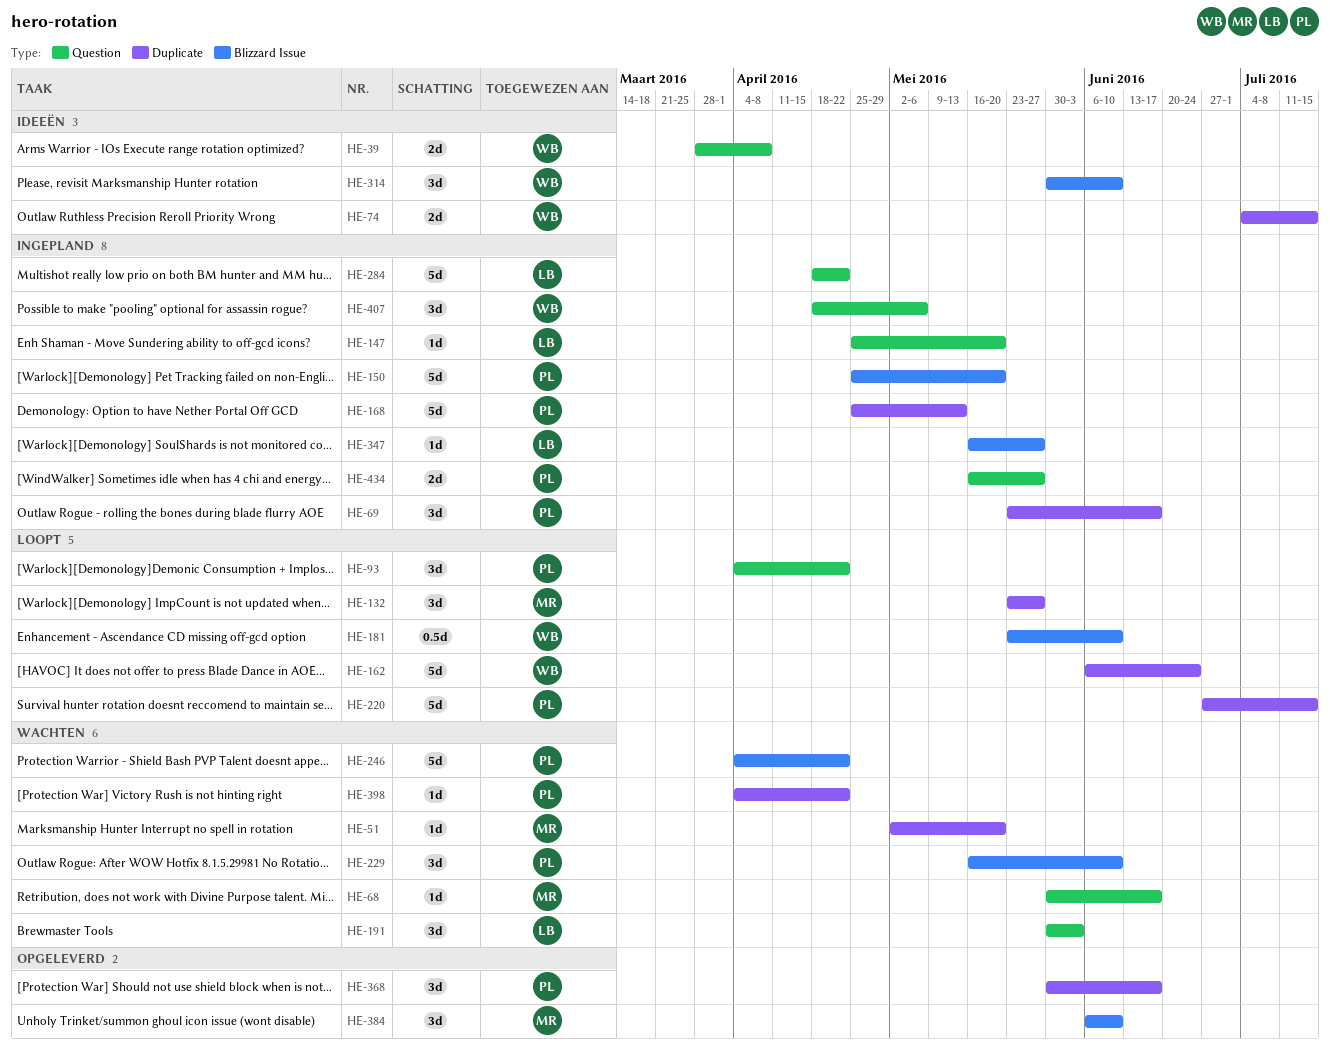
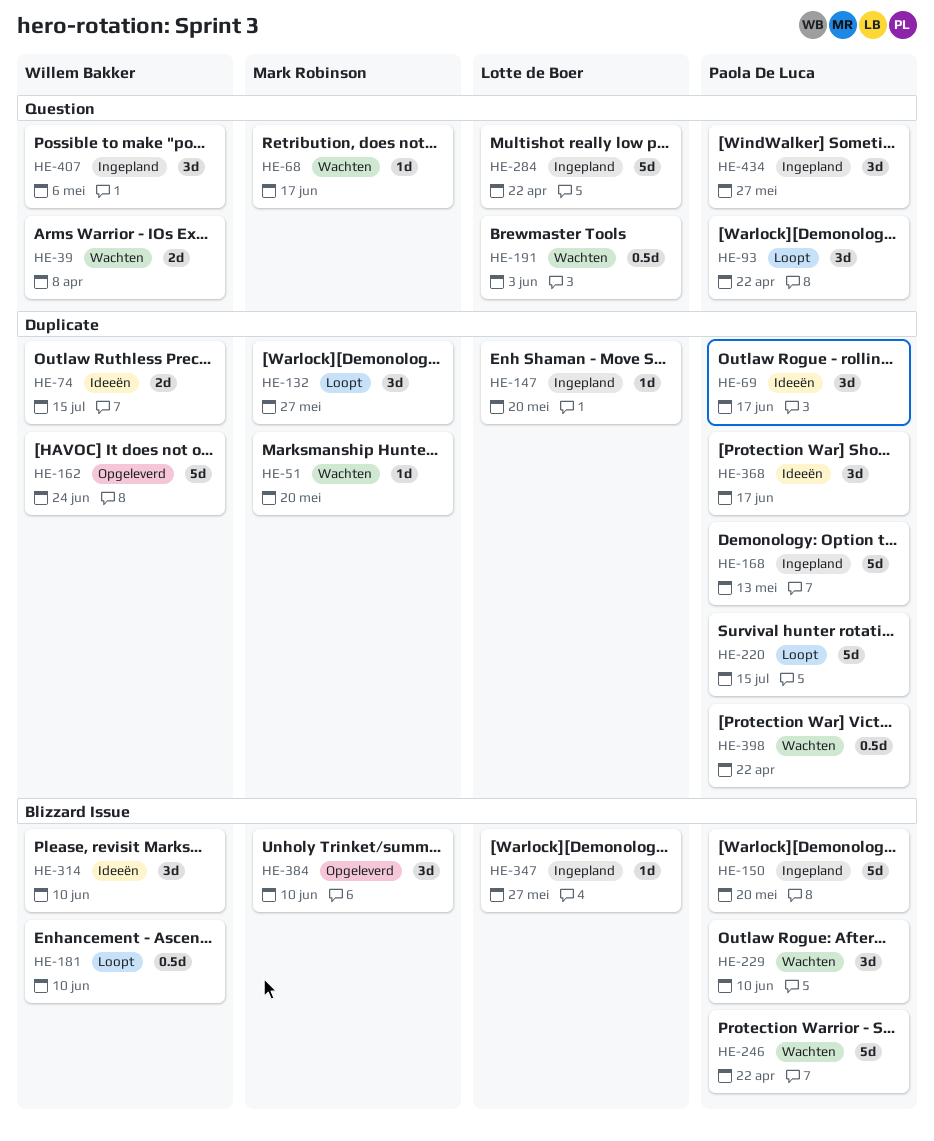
HE-39, status: Ideeën -> Wachten
HE-69, status: Ingepland -> Ideeën
HE-147, label: Question -> Duplicate
HE-162, status: Loopt -> Opgeleverd
HE-191, estimate: 3d -> 0.5d
HE-368, status: Opgeleverd -> Ideeën
HE-398, estimate: 1d -> 0.5d
HE-434, estimate: 2d -> 3d

